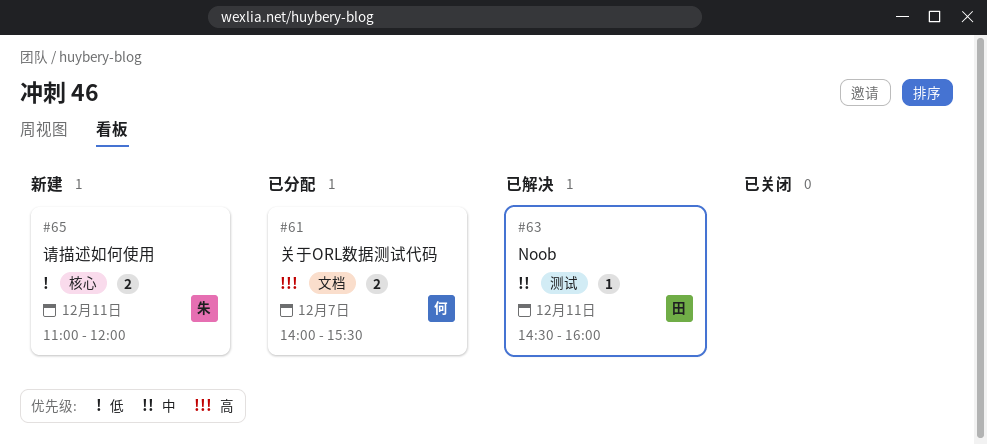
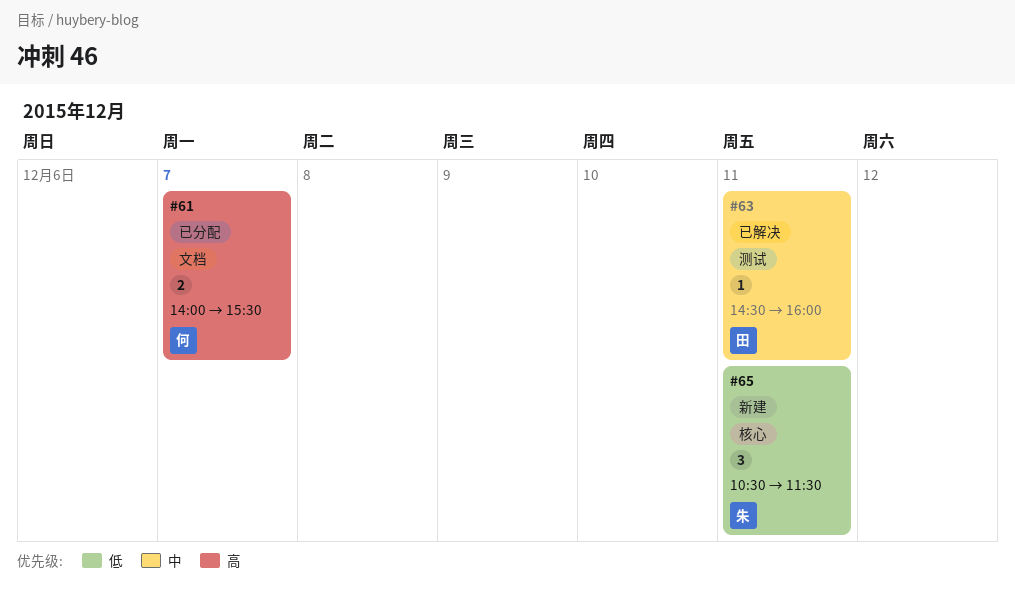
#65, estimate: 2 -> 3
#65, begins: 11:00 -> 10:30
#65, ends: 12:00 -> 11:30

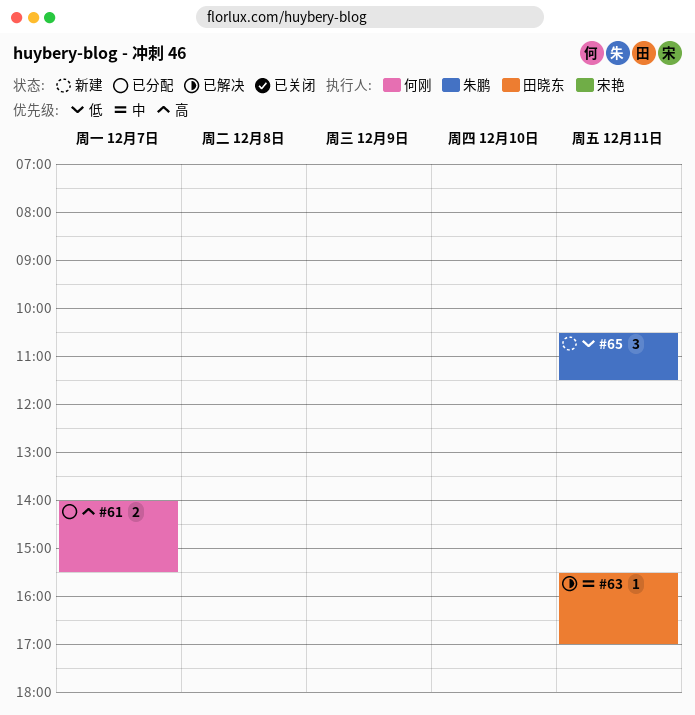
#63, begins: 14:30 -> 15:30
#63, ends: 16:00 -> 17:00

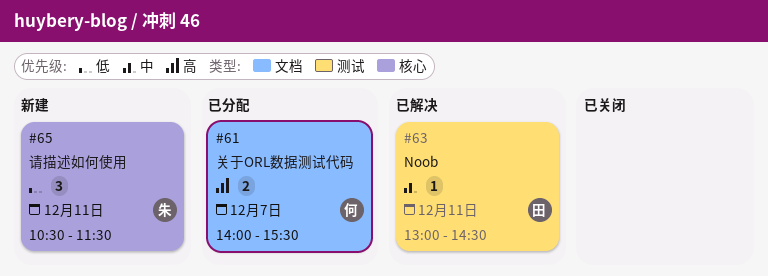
#63, begins: 15:30 -> 13:00
#63, ends: 17:00 -> 14:30

